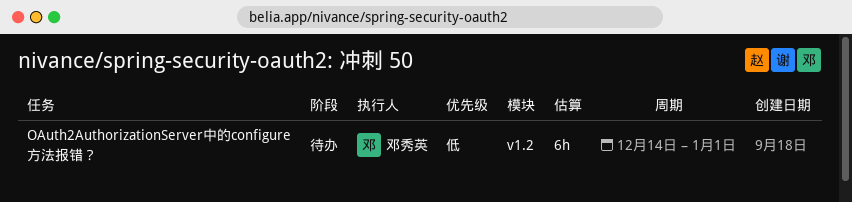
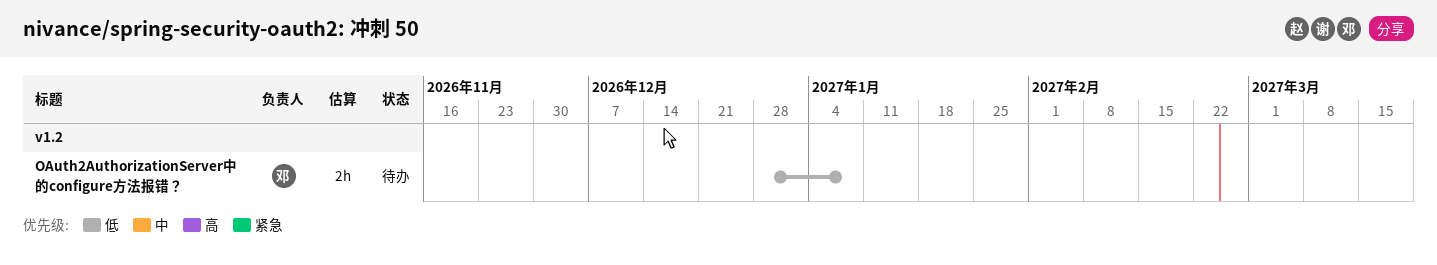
OAuth2AuthorizationServer中的configure方法报错？, estimate: 6h -> 2h
OAuth2AuthorizationServer中的configure方法报错？, start: Dec 14 -> Dec 28
OAuth2AuthorizationServer中的configure方法报错？, due: Jan 1 -> Jan 8

